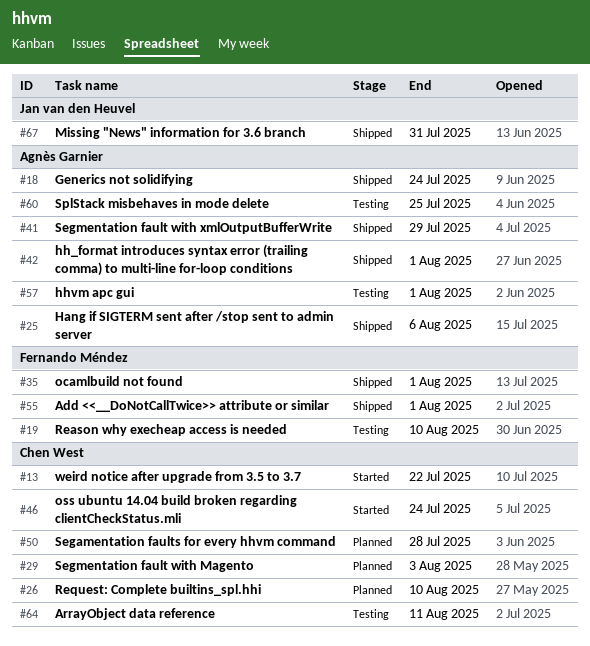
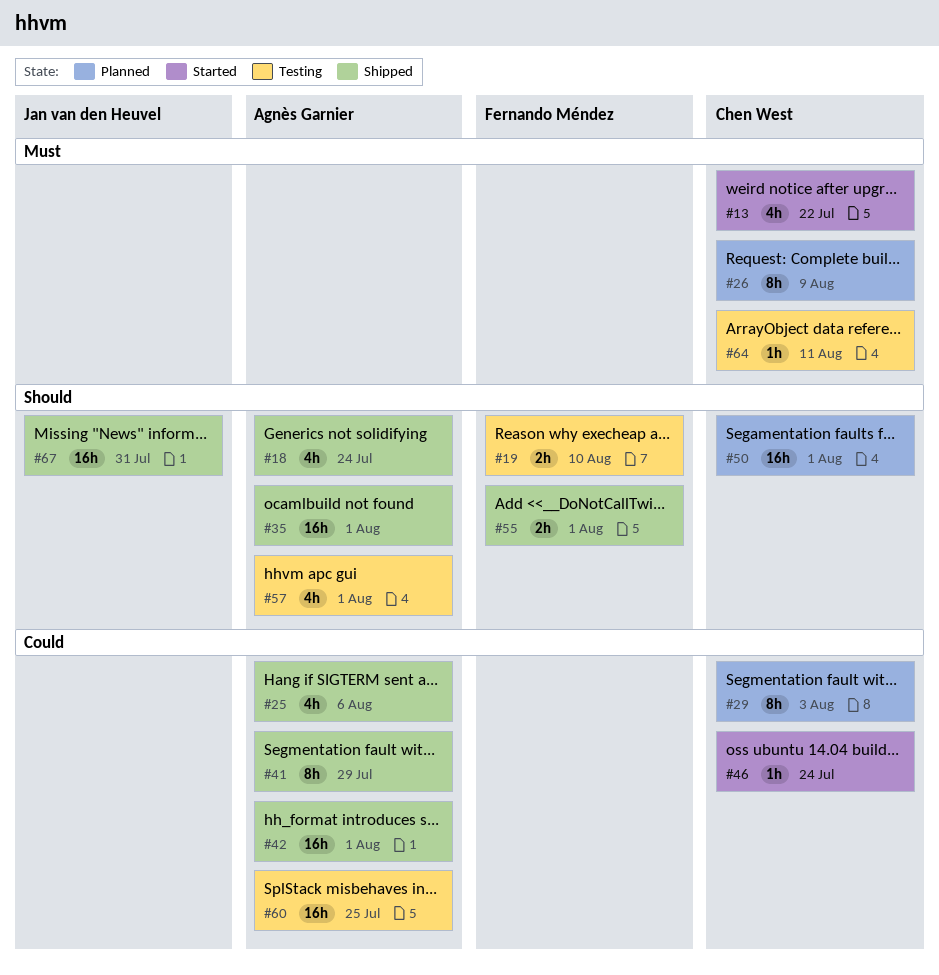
#26, due: Aug 10 -> Aug 9
#35, owner: Fernando Méndez -> Agnès Garnier
#50, due: Jul 28 -> Aug 1

